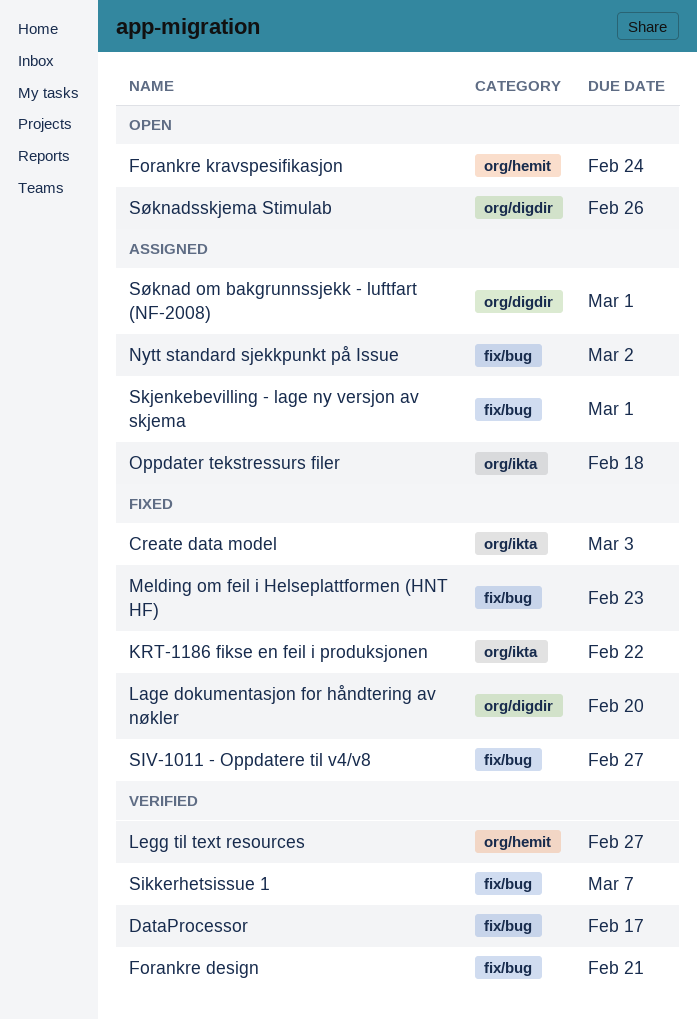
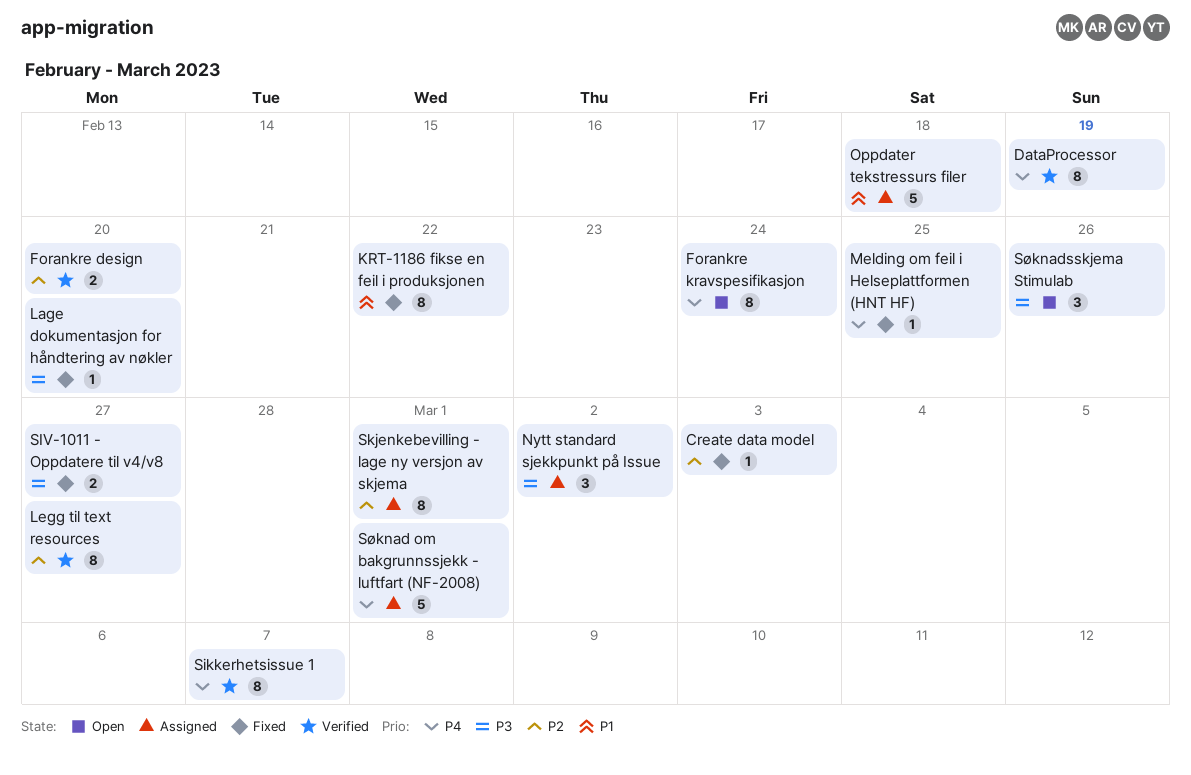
DataProcessor, due: Feb 17 -> Feb 19
Forankre design, due: Feb 21 -> Feb 20
Melding om feil i Helseplattformen (HNT HF), due: Feb 23 -> Feb 25

